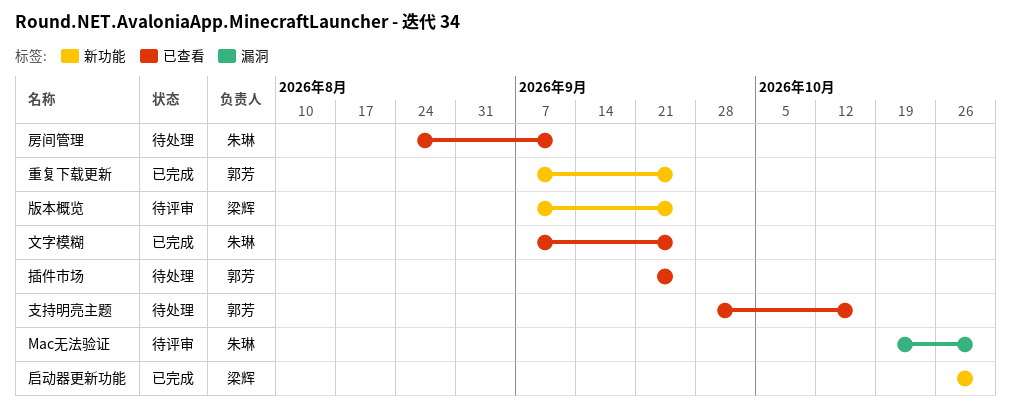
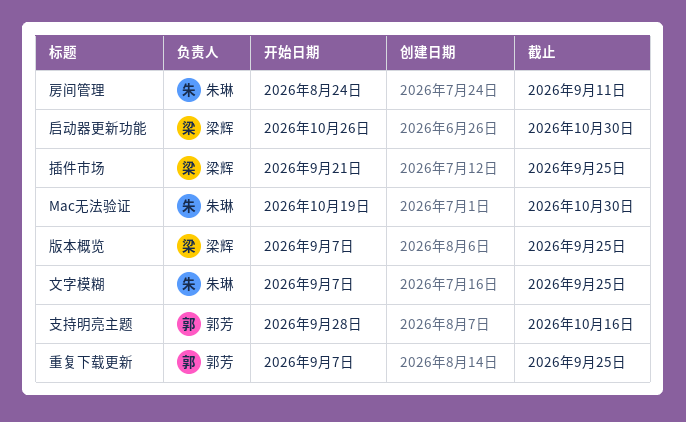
插件市场, owner: 郭芳 -> 梁辉

